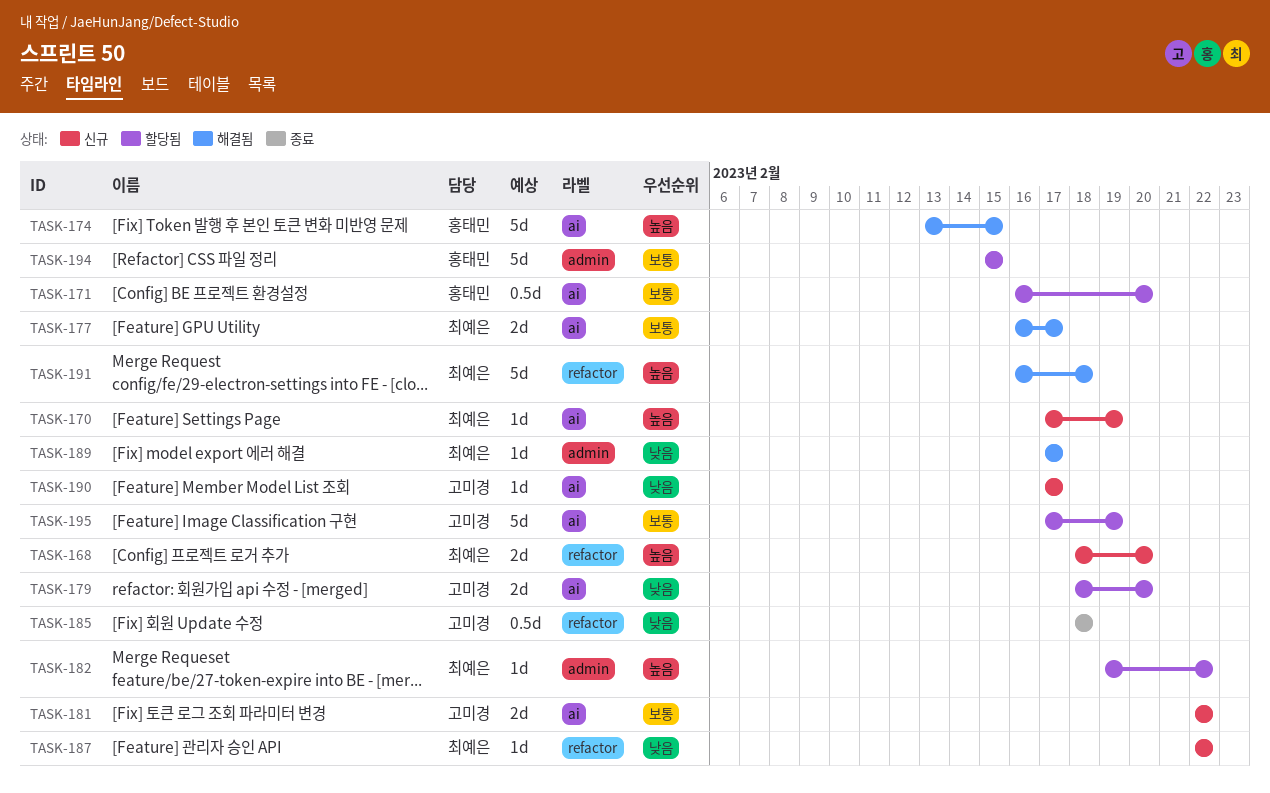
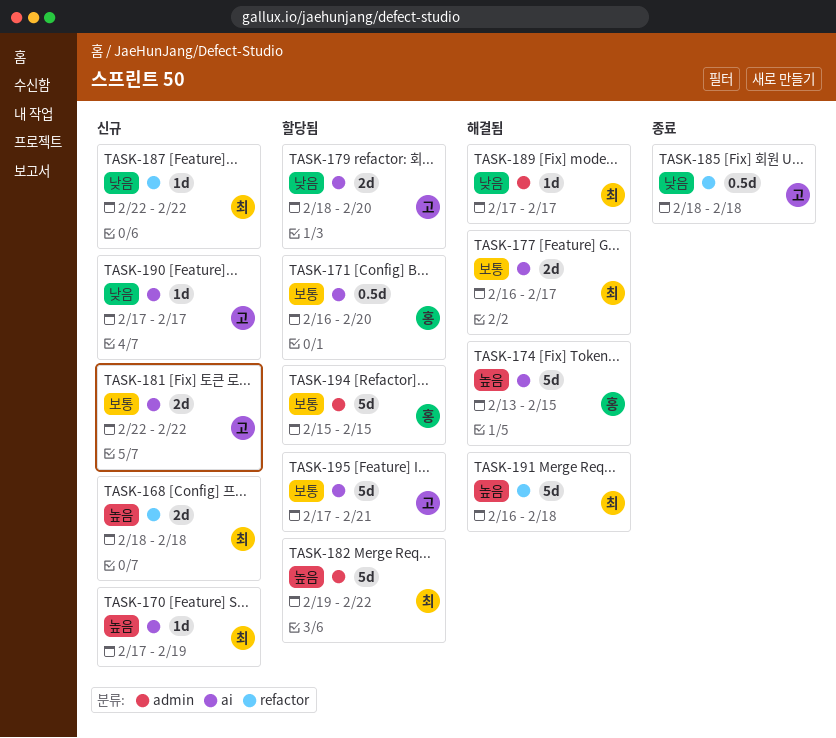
TASK-168, due: Feb 20 -> Feb 18
TASK-182, estimate: 1d -> 5d
TASK-195, due: Feb 19 -> Feb 21

